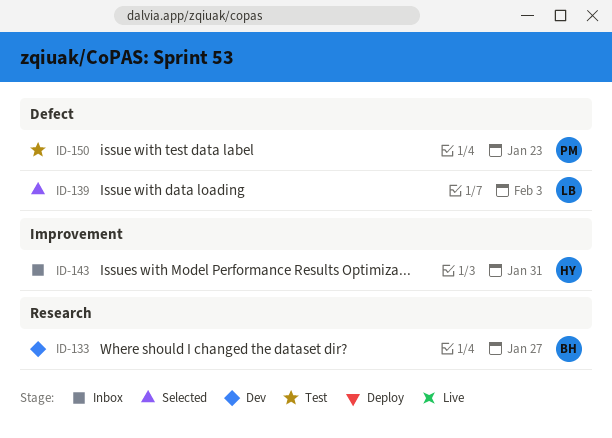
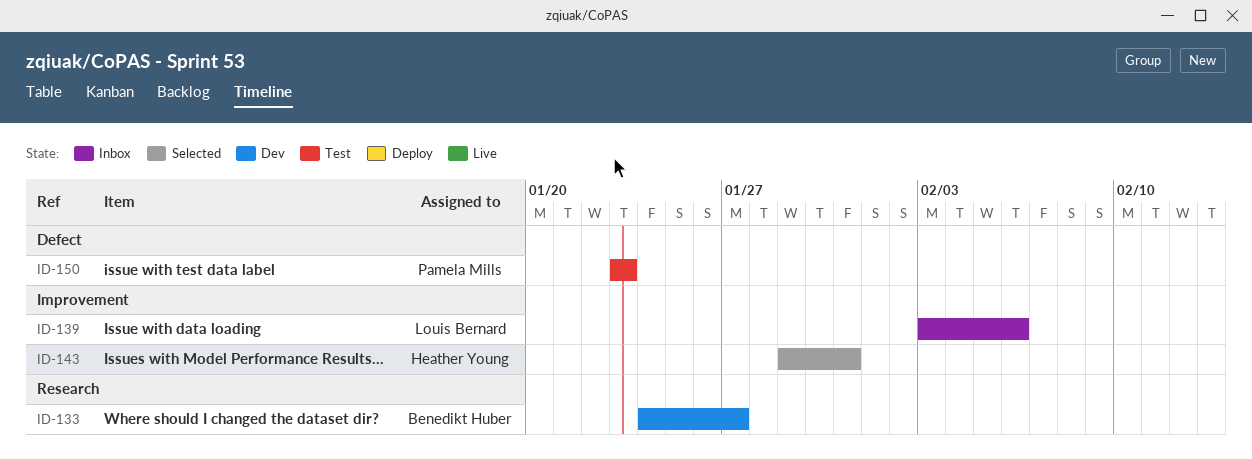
ID-139, status: Selected -> Inbox
ID-139, label: Defect -> Improvement
ID-139, due: Feb 3 -> Feb 6
ID-143, status: Inbox -> Selected

